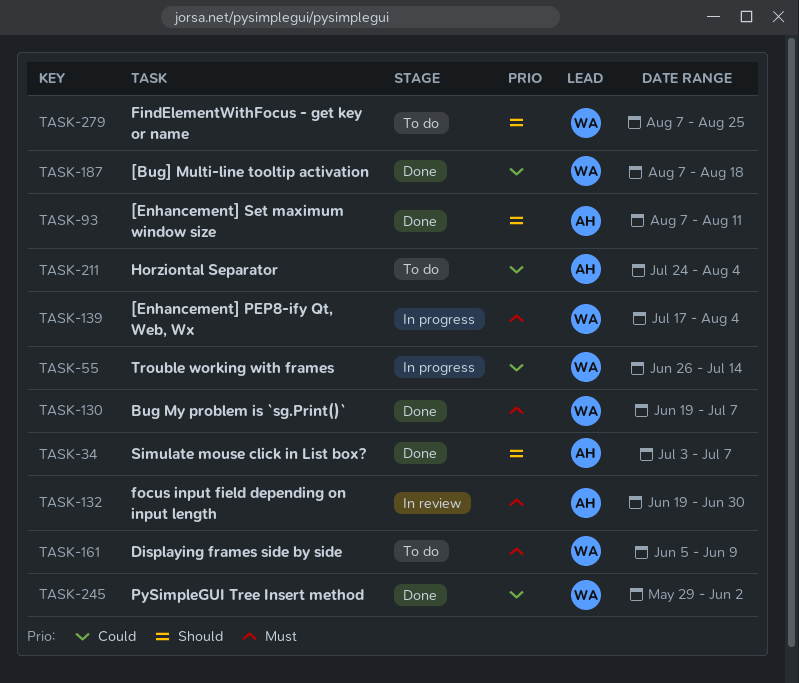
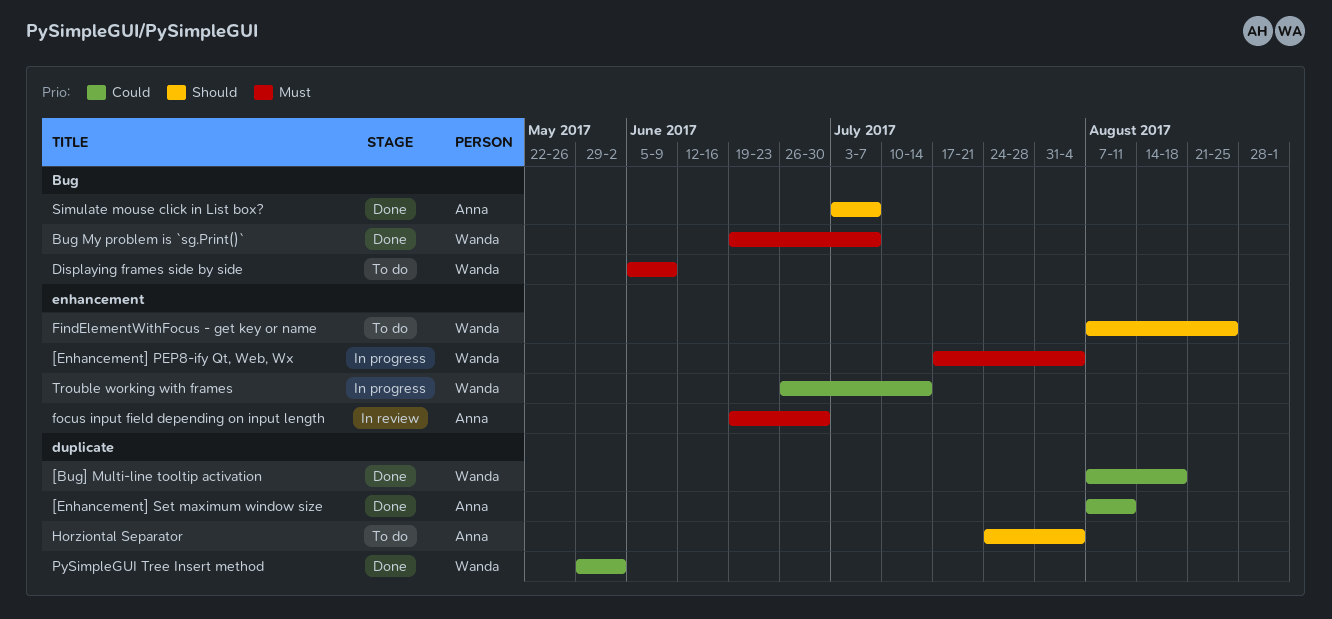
[Enhancement] Set maximum window size, priority: Should -> Could
Horziontal Separator, priority: Could -> Should

